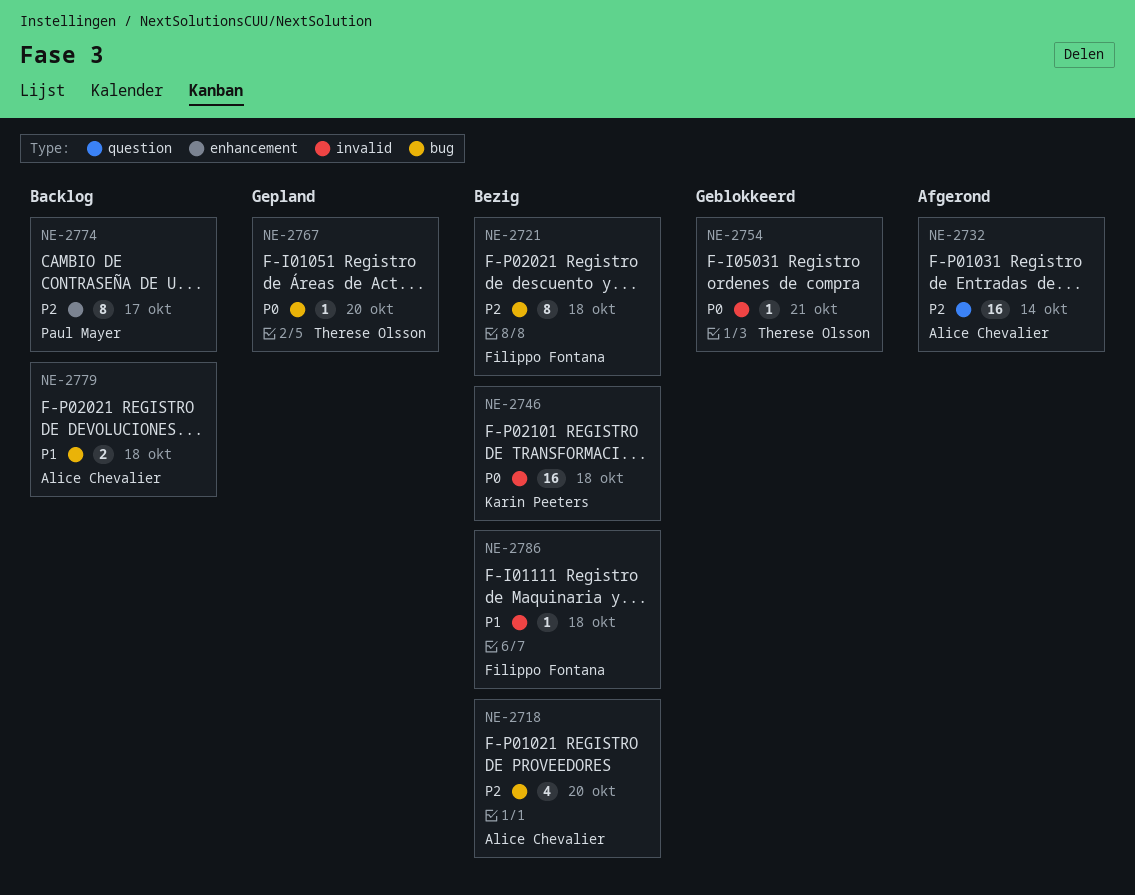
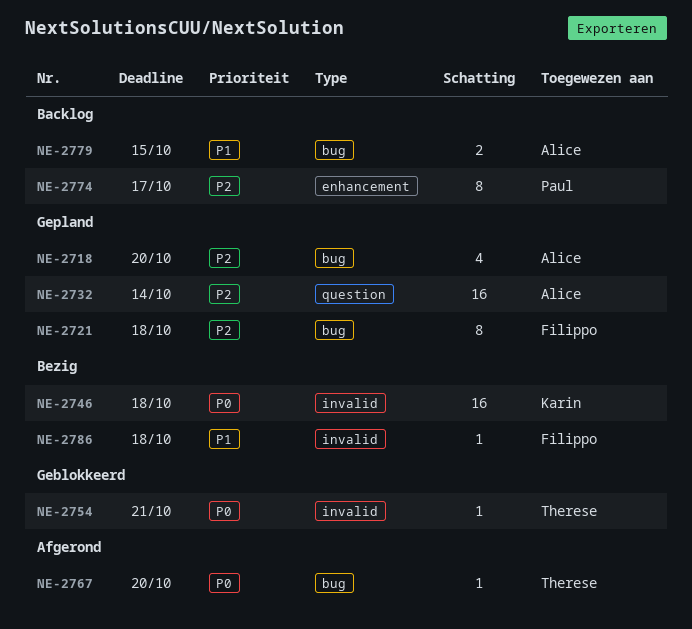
NE-2718, status: Bezig -> Gepland
NE-2721, status: Bezig -> Gepland
NE-2732, status: Afgerond -> Gepland
NE-2767, status: Gepland -> Afgerond
NE-2779, due: Oct 18 -> Oct 15

